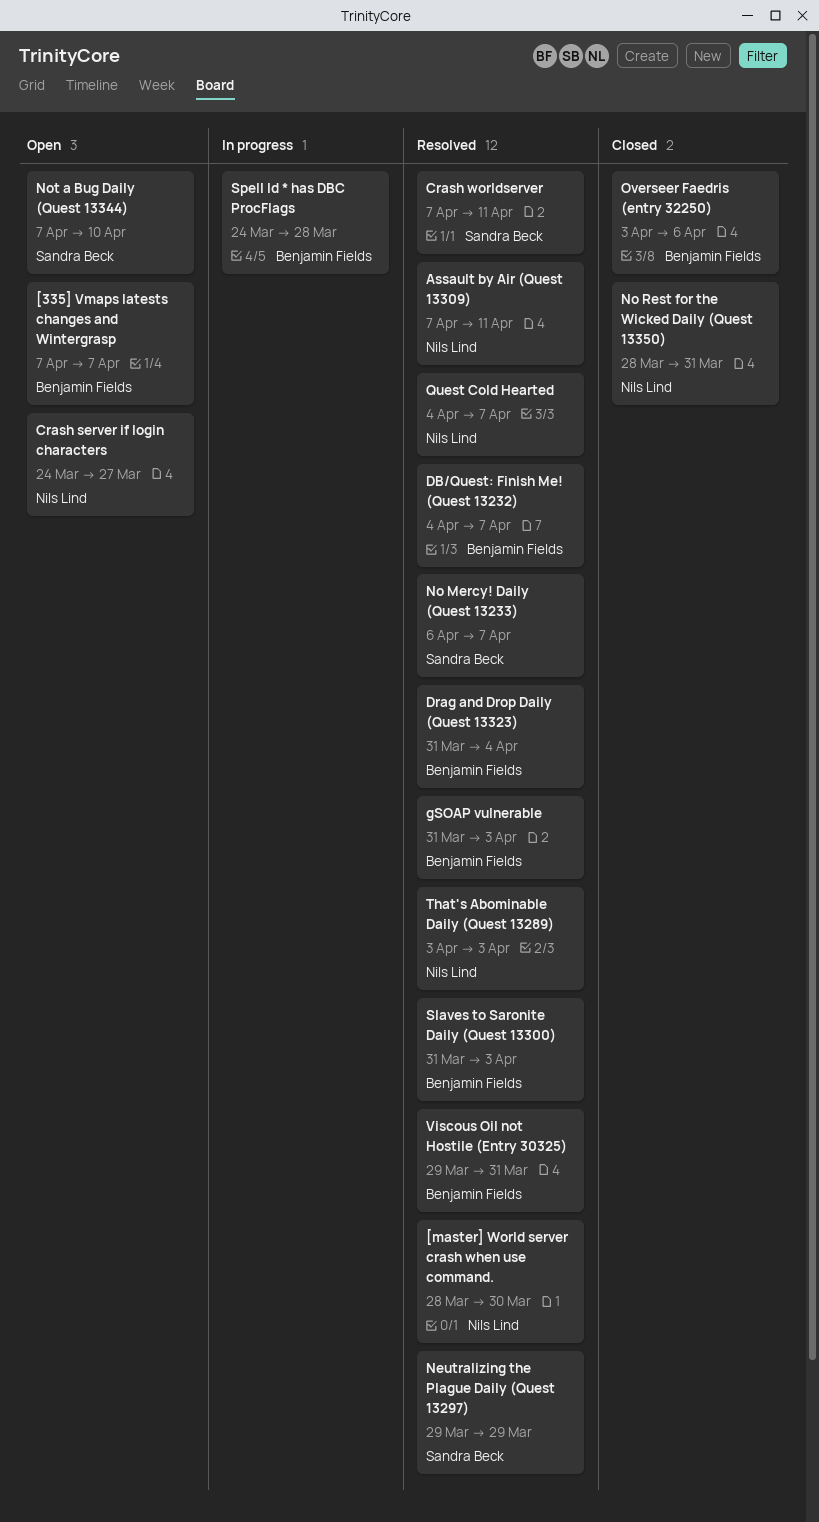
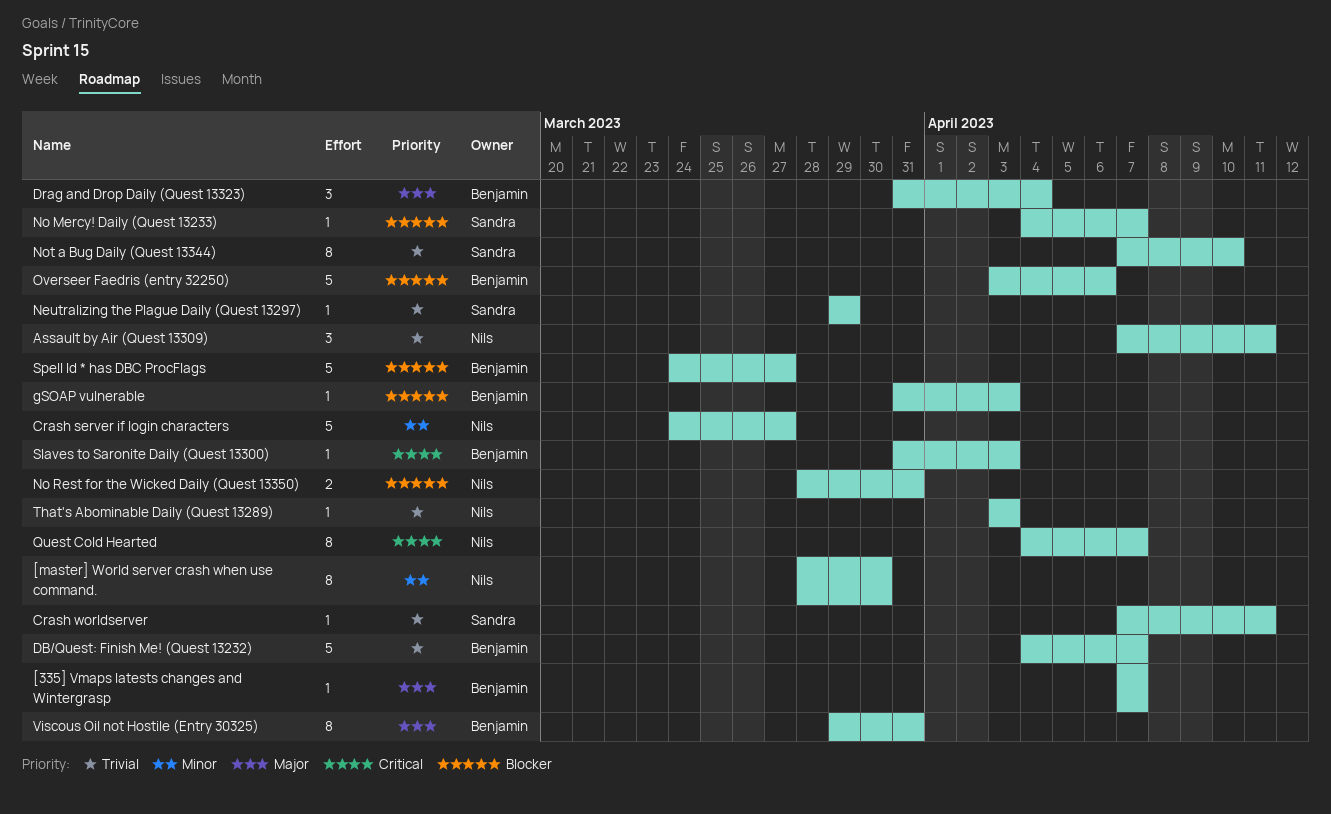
No Mercy! Daily (Quest 13233), start: Apr 6 -> Apr 4
Spell Id * has DBC ProcFlags, due: Mar 28 -> Mar 27

